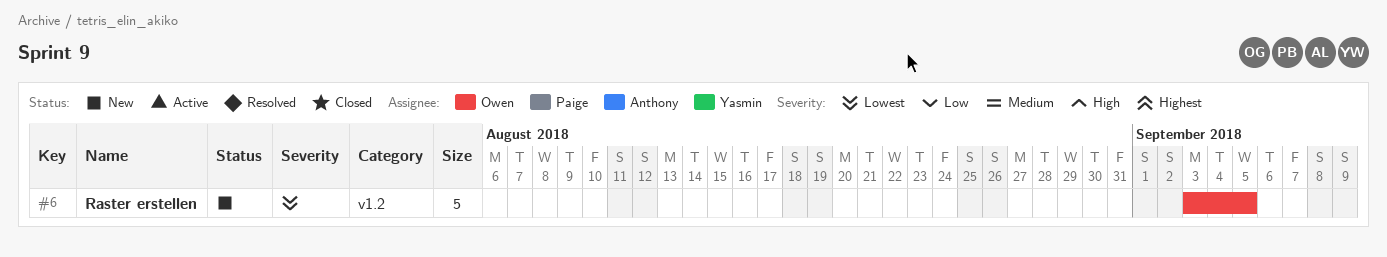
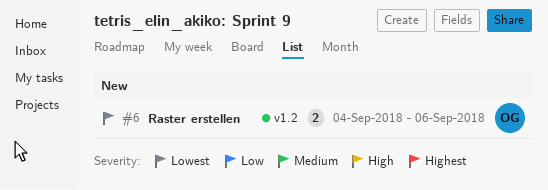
#6, estimate: 5 -> 2
#6, start: Sep 3 -> Sep 4
#6, due: Sep 5 -> Sep 6

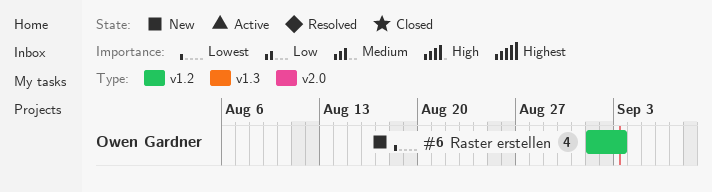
#6, estimate: 2 -> 4
#6, start: Sep 4 -> Sep 1
#6, due: Sep 6 -> Sep 3

